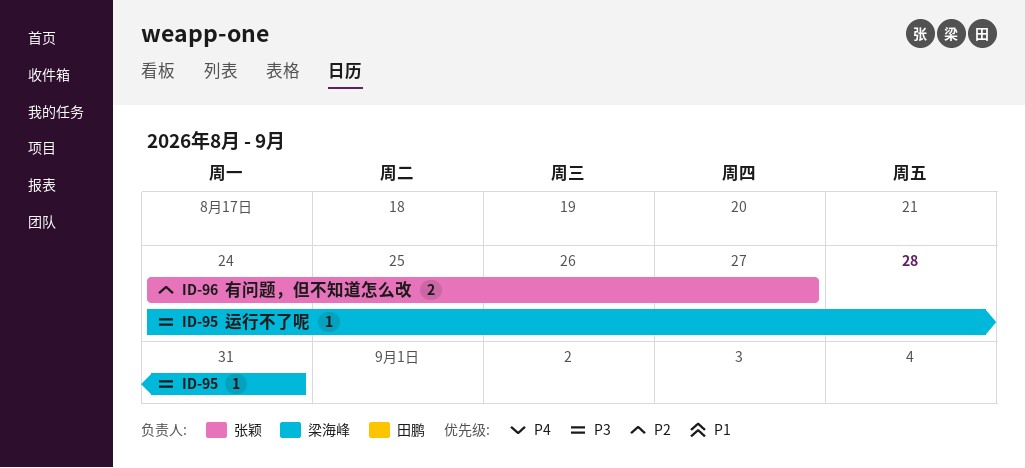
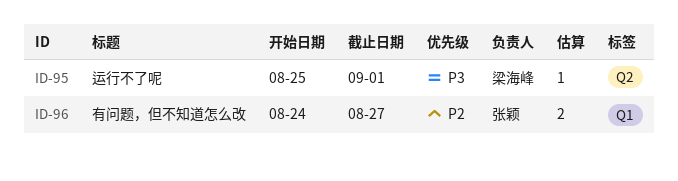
ID-95, start: Aug 24 -> Aug 25
ID-95, due: Aug 31 -> Sep 1

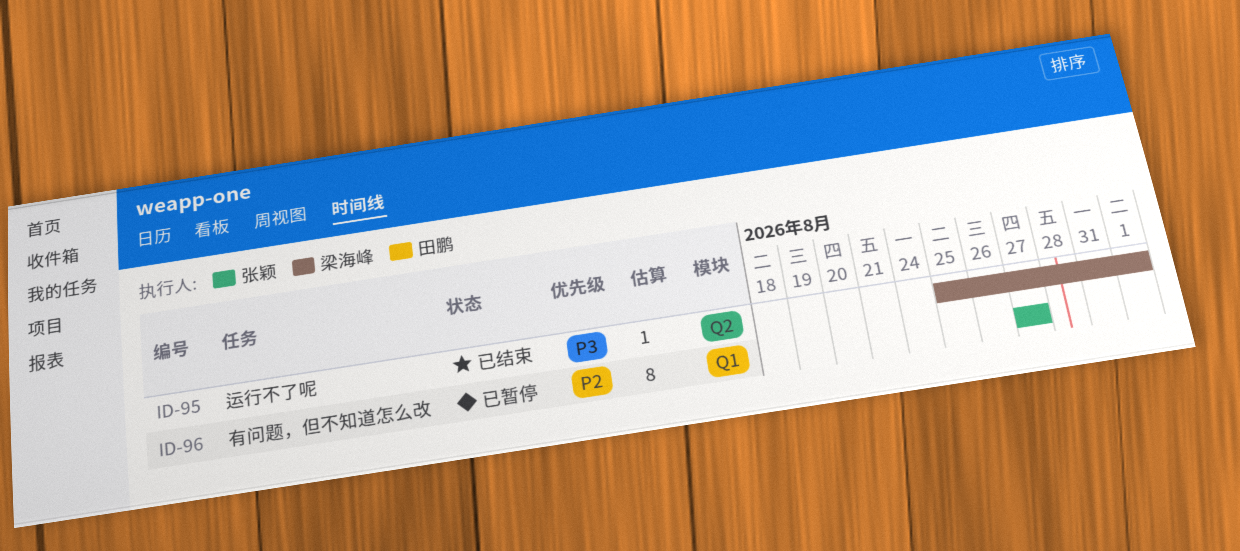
ID-96, estimate: 2 -> 8
ID-96, start: Aug 24 -> Aug 27

